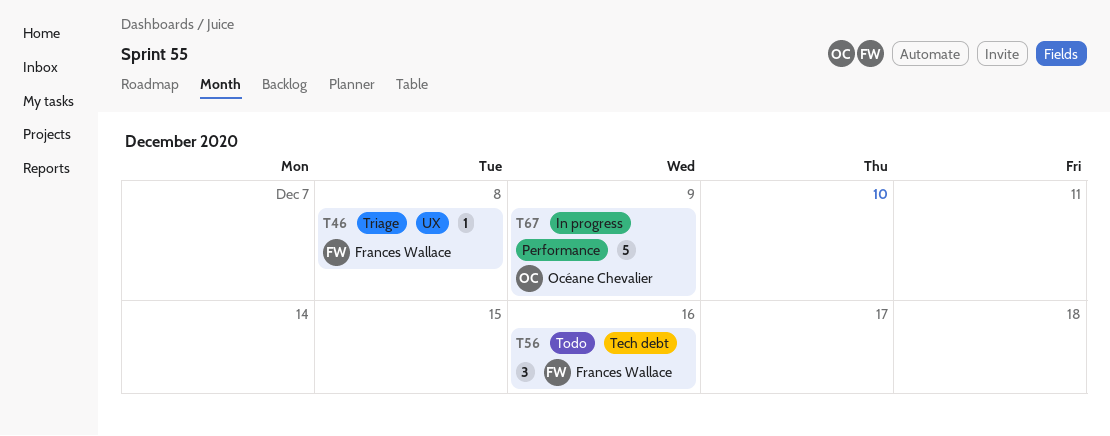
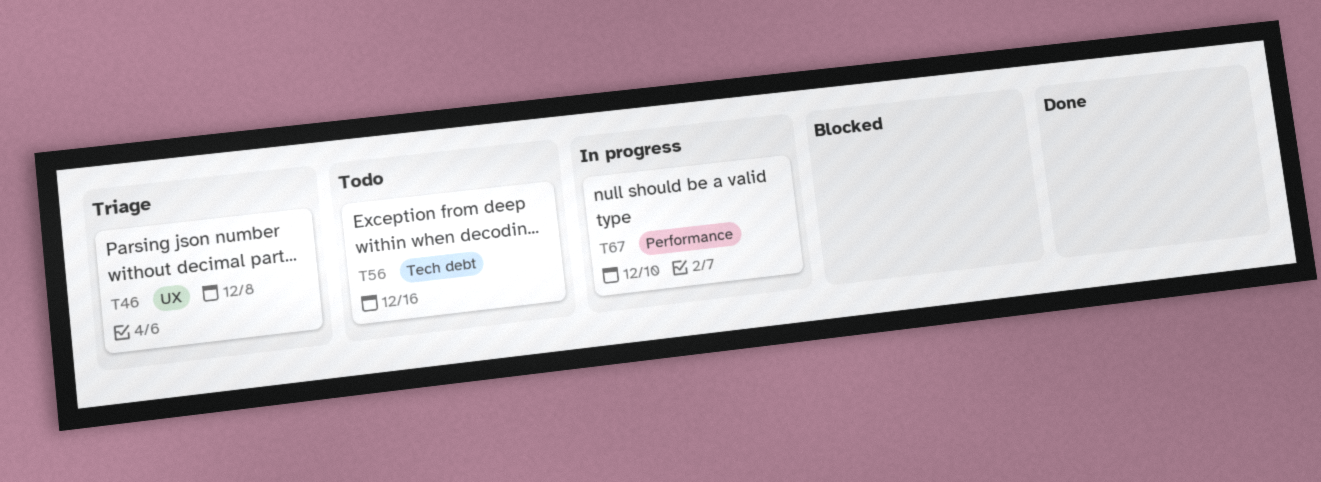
T67, due: Dec 9 -> Dec 10

